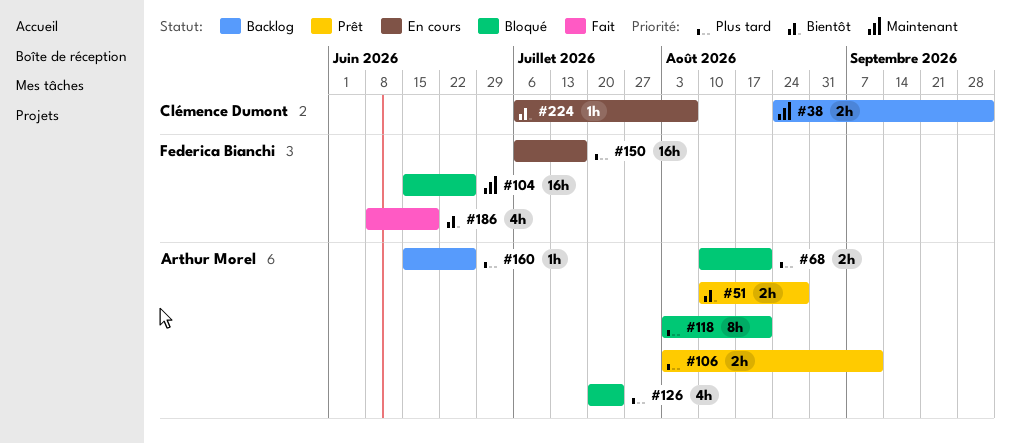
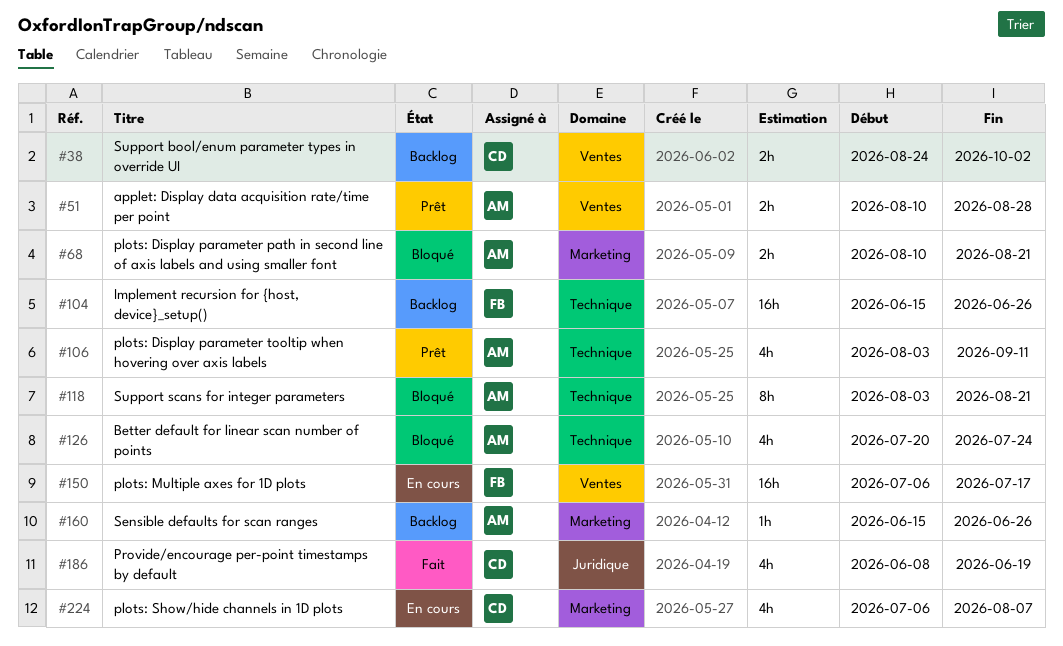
#104, status: Bloqué -> Backlog
#106, estimate: 2h -> 4h
#186, owner: Federica Bianchi -> Clémence Dumont
#224, estimate: 1h -> 4h

